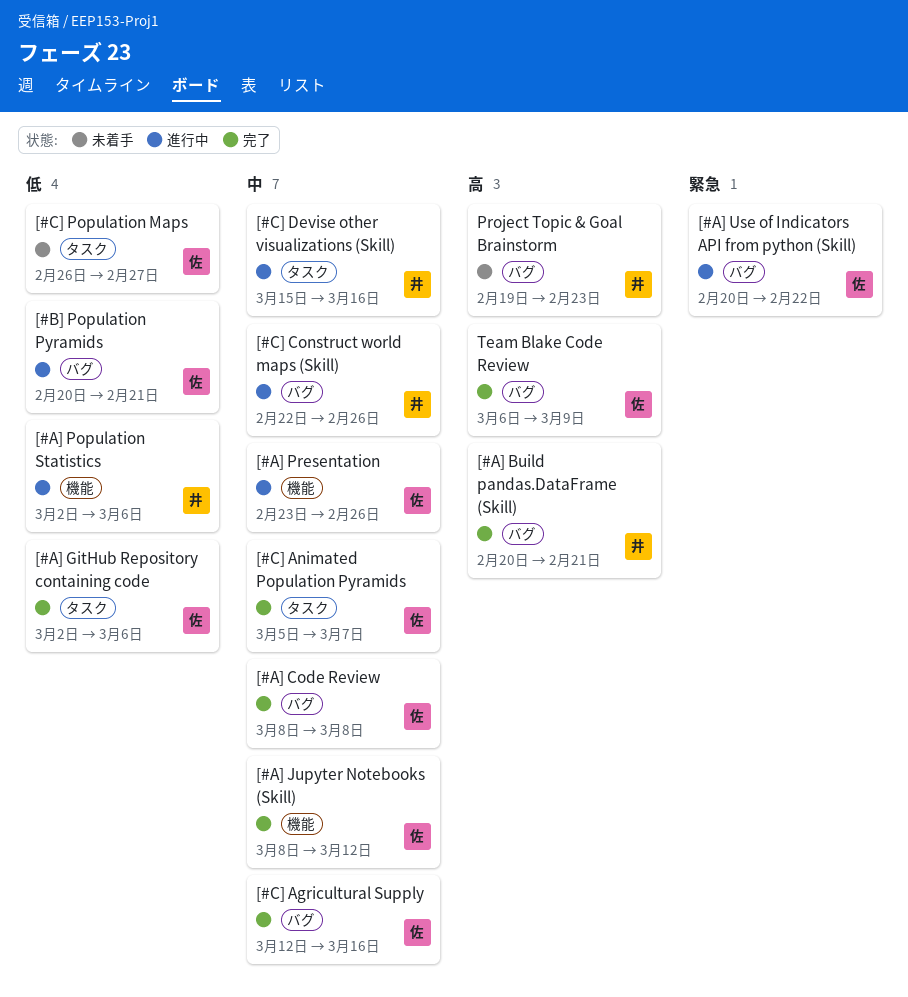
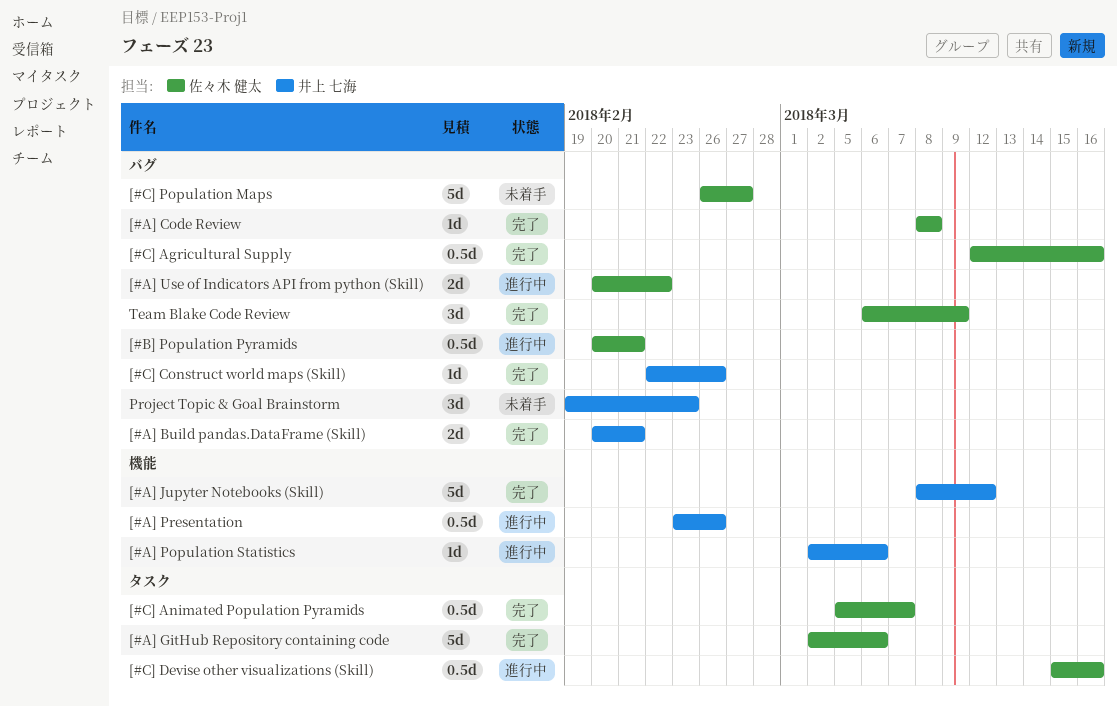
[#A] Jupyter Notebooks (Skill), owner: 佐々木 健太 -> 井上 七海
[#A] Presentation, owner: 佐々木 健太 -> 井上 七海
[#C] Construct world maps (Skill), status: 進行中 -> 完了
[#C] Devise other visualizations (Skill), owner: 井上 七海 -> 佐々木 健太
[#C] Population Maps, label: タスク -> バグ

